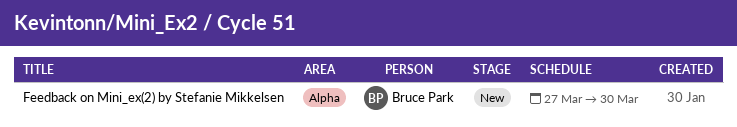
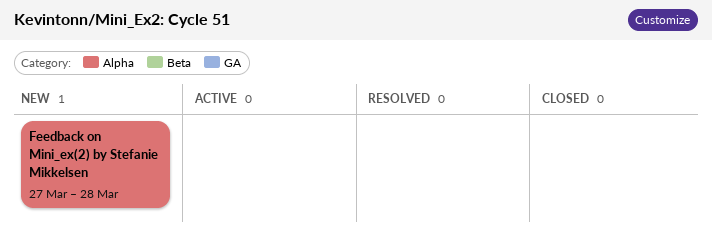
Feedback on Mini_ex(2) by Stefanie Mikkelsen, due: Mar 30 -> Mar 28

